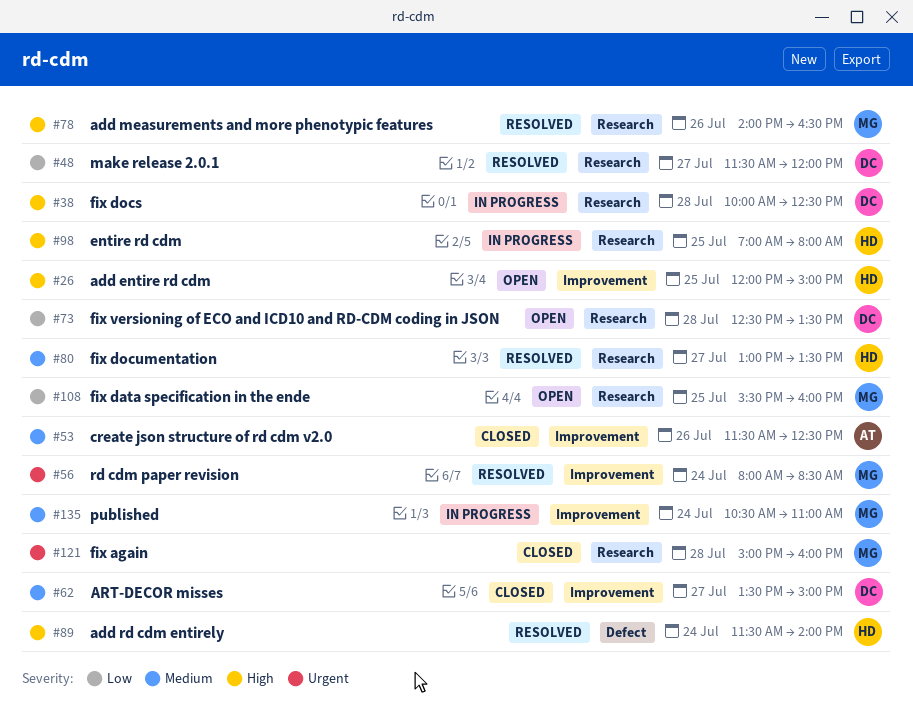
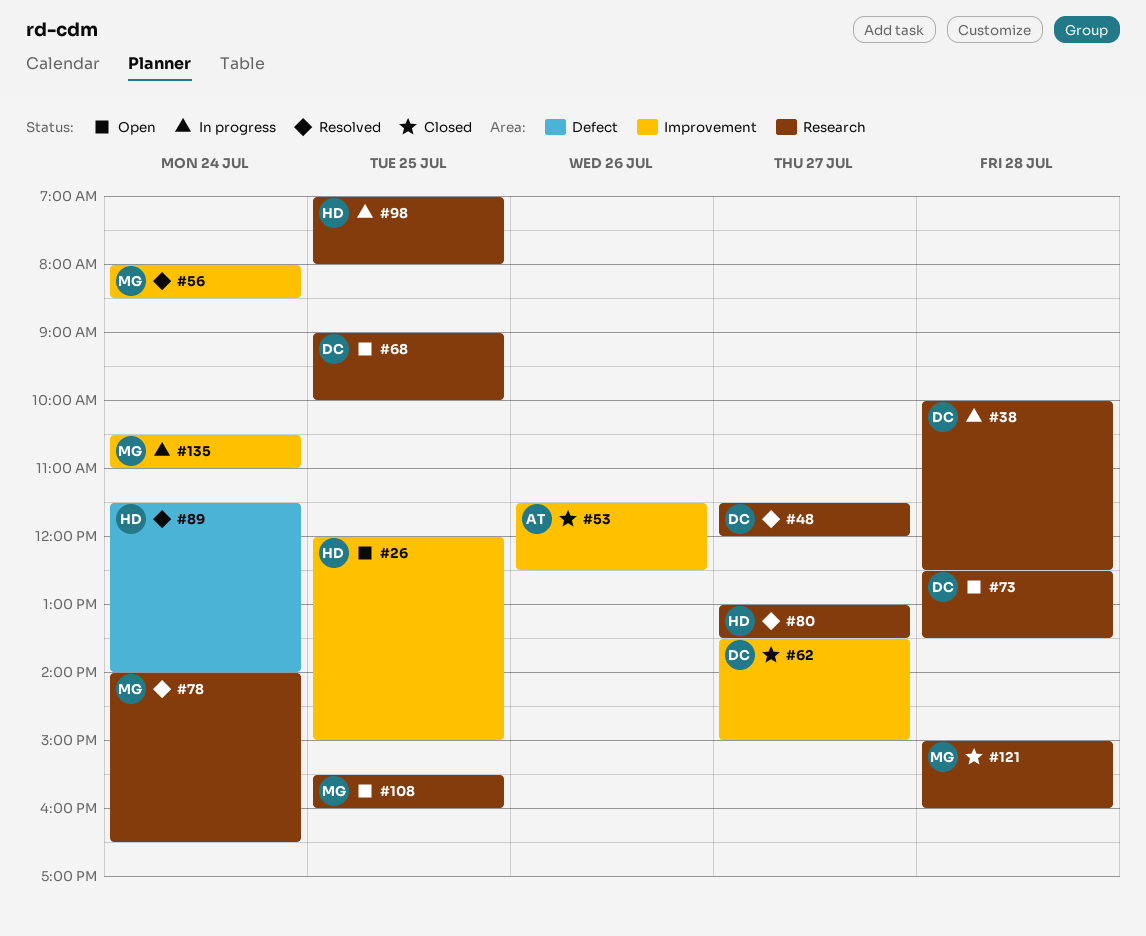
#68: none -> present
#78, day: Jul 26 -> Jul 24

